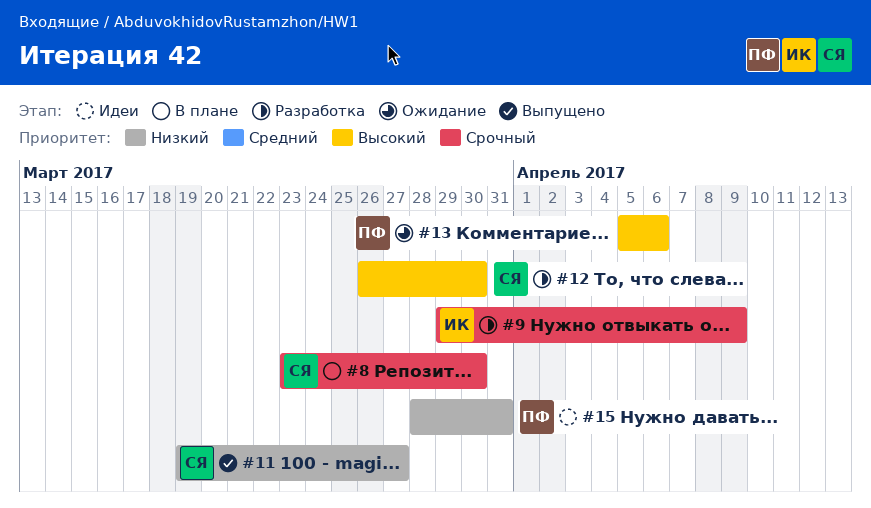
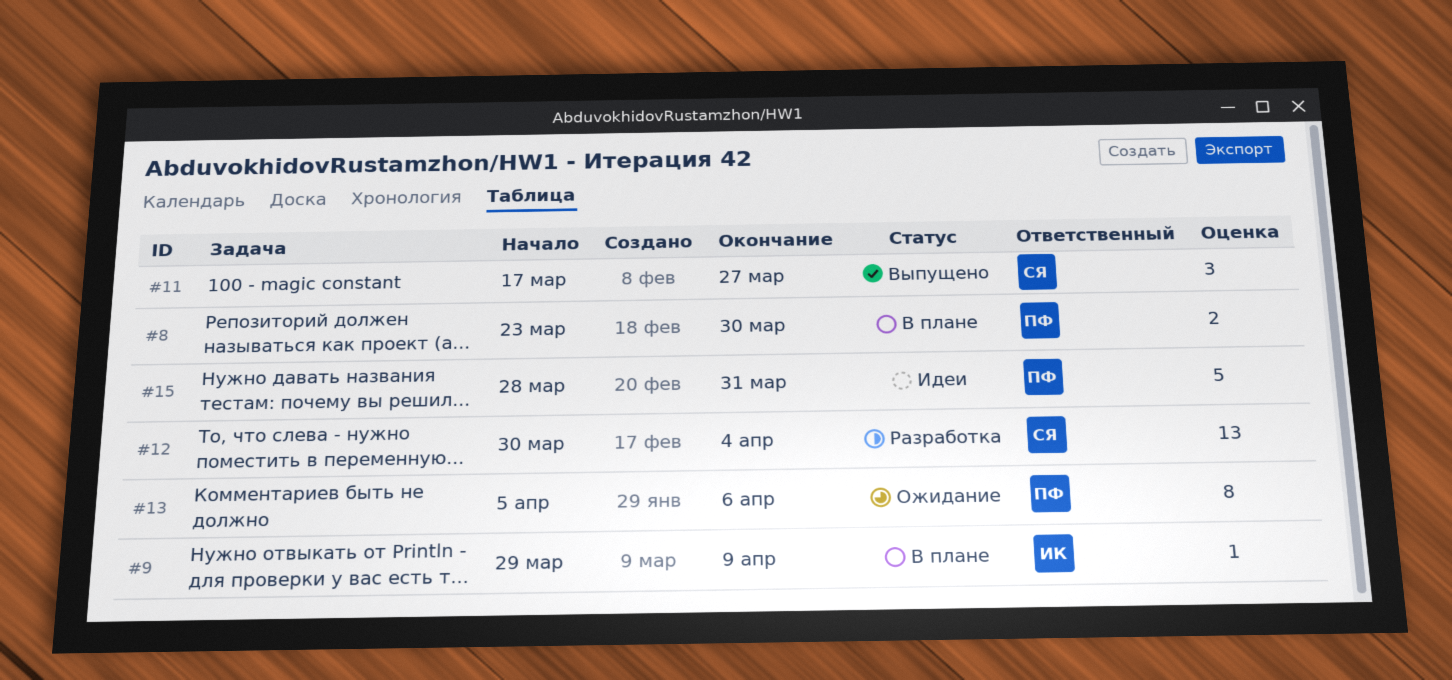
#8, owner: СЯ -> ПФ
#9, status: Разработка -> В плане
#11, start: Mar 19 -> Mar 17
#12, start: Mar 26 -> Mar 30
#12, due: Mar 30 -> Apr 4

